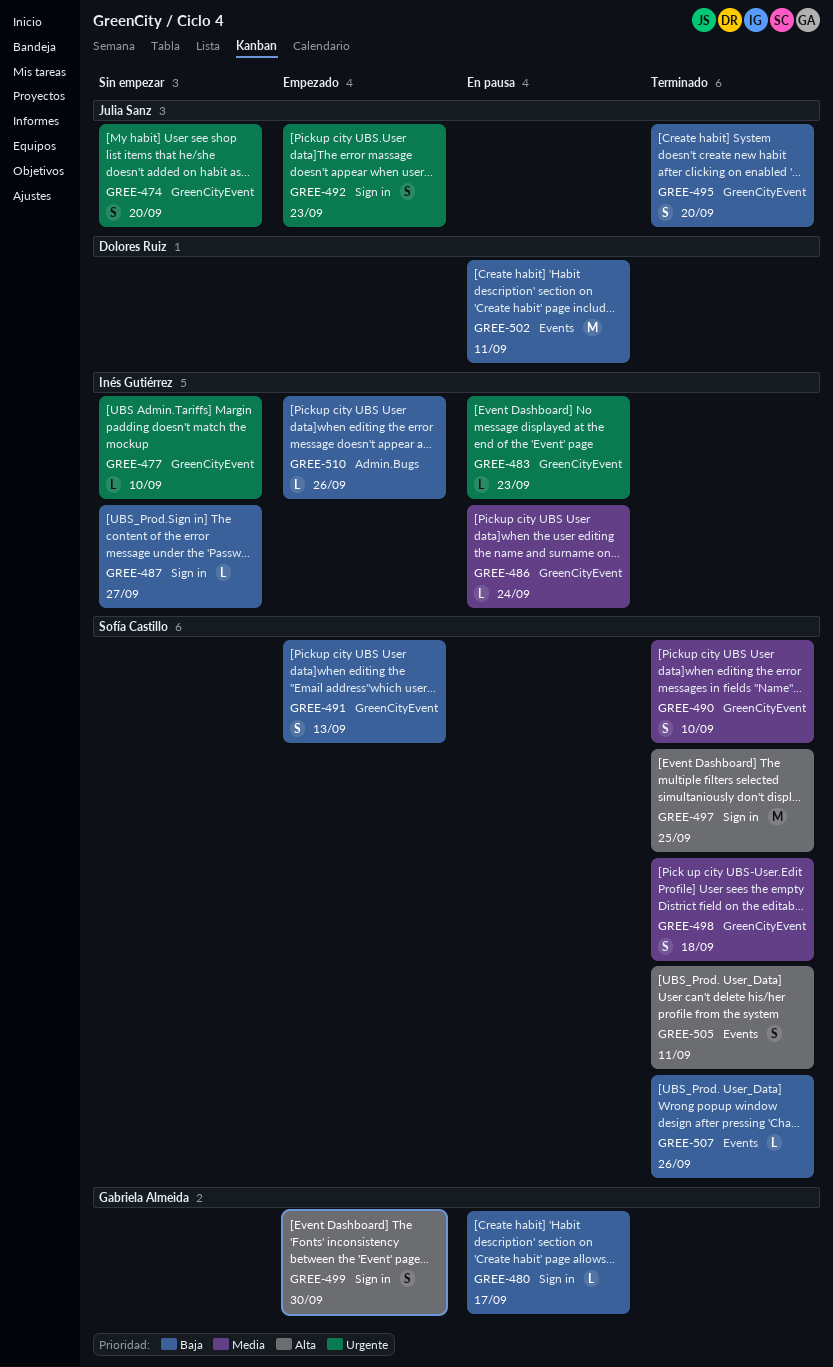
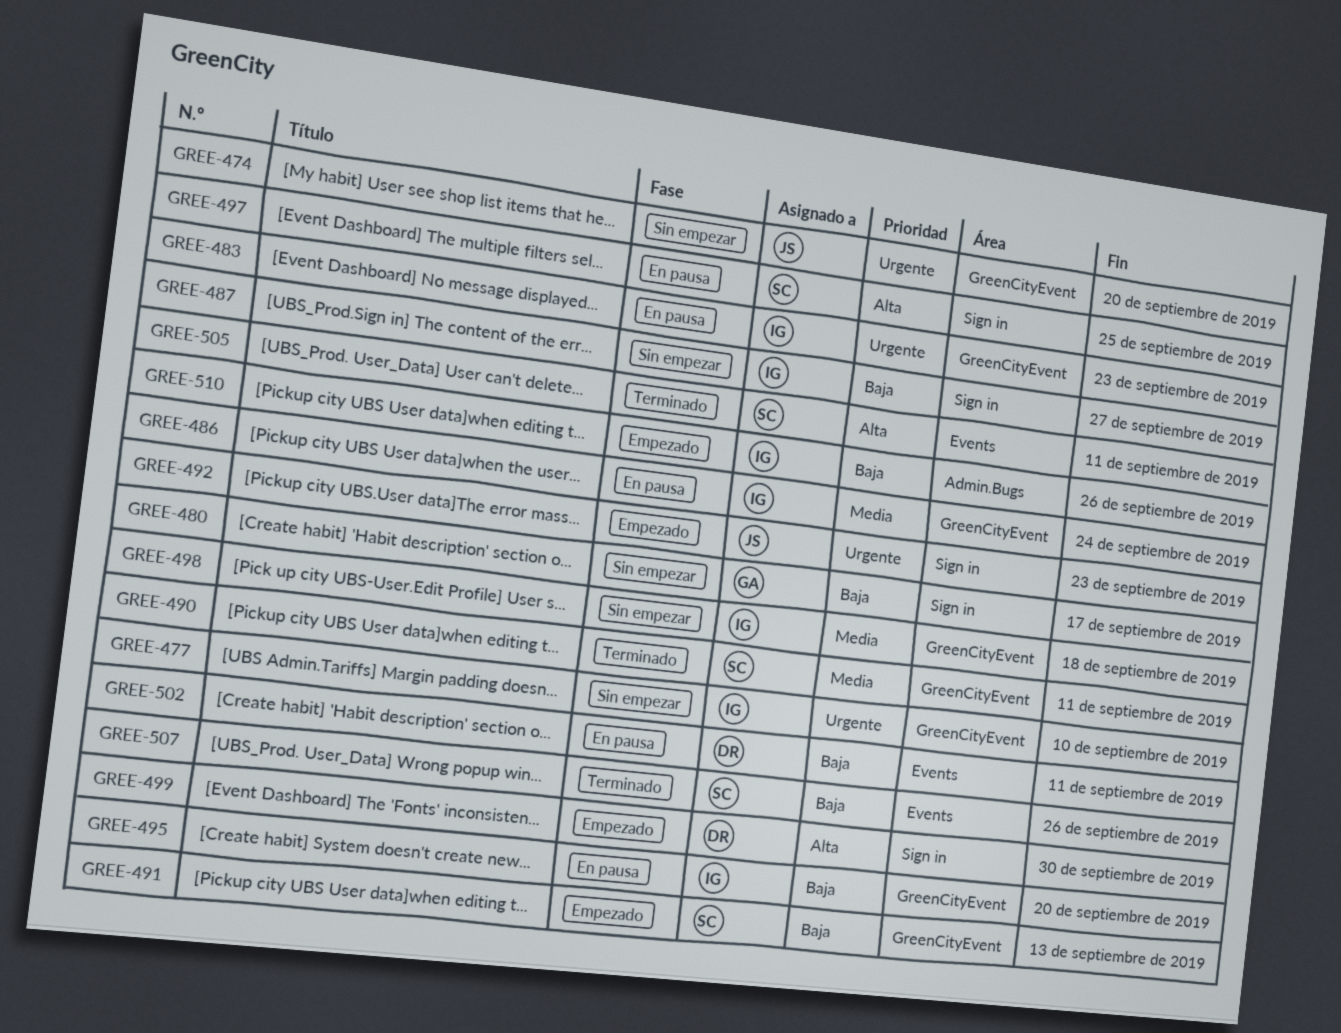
GREE-480, status: En pausa -> Sin empezar
GREE-490, due: Sep 10 -> Sep 11
GREE-495, status: Terminado -> En pausa
GREE-495, owner: Julia Sanz -> Inés Gutiérrez
GREE-497, status: Terminado -> En pausa
GREE-498, status: Terminado -> Sin empezar
GREE-498, owner: Sofía Castillo -> Inés Gutiérrez
GREE-499, owner: Gabriela Almeida -> Dolores Ruiz

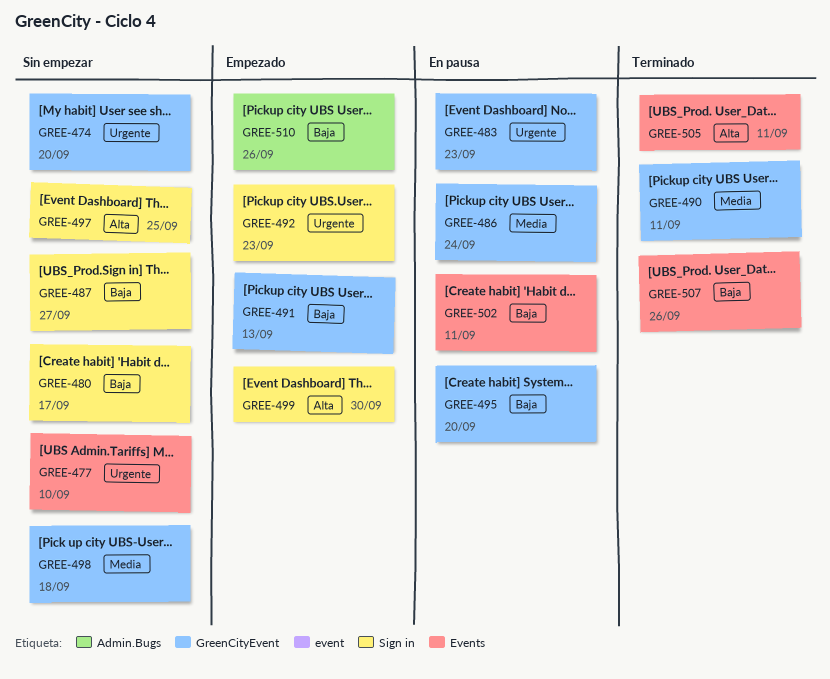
GREE-477, label: GreenCityEvent -> Events
GREE-497, status: En pausa -> Sin empezar

